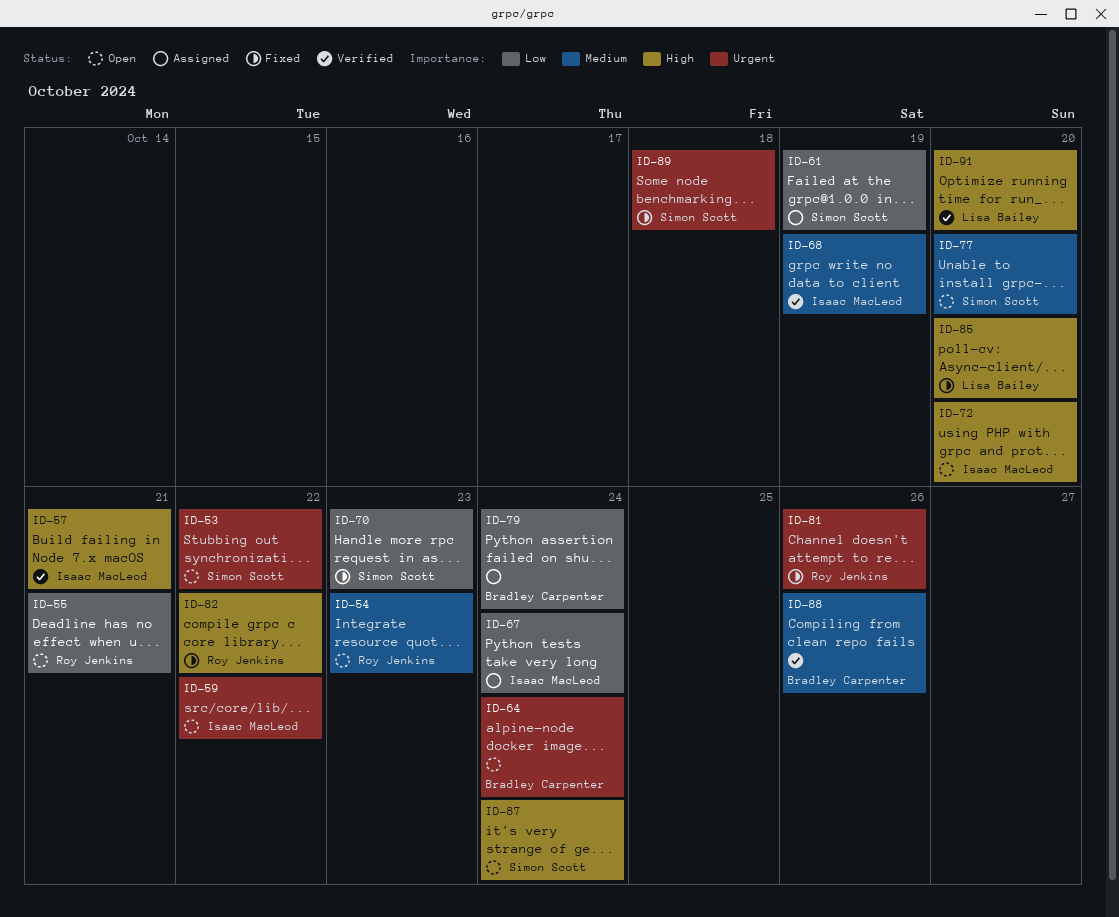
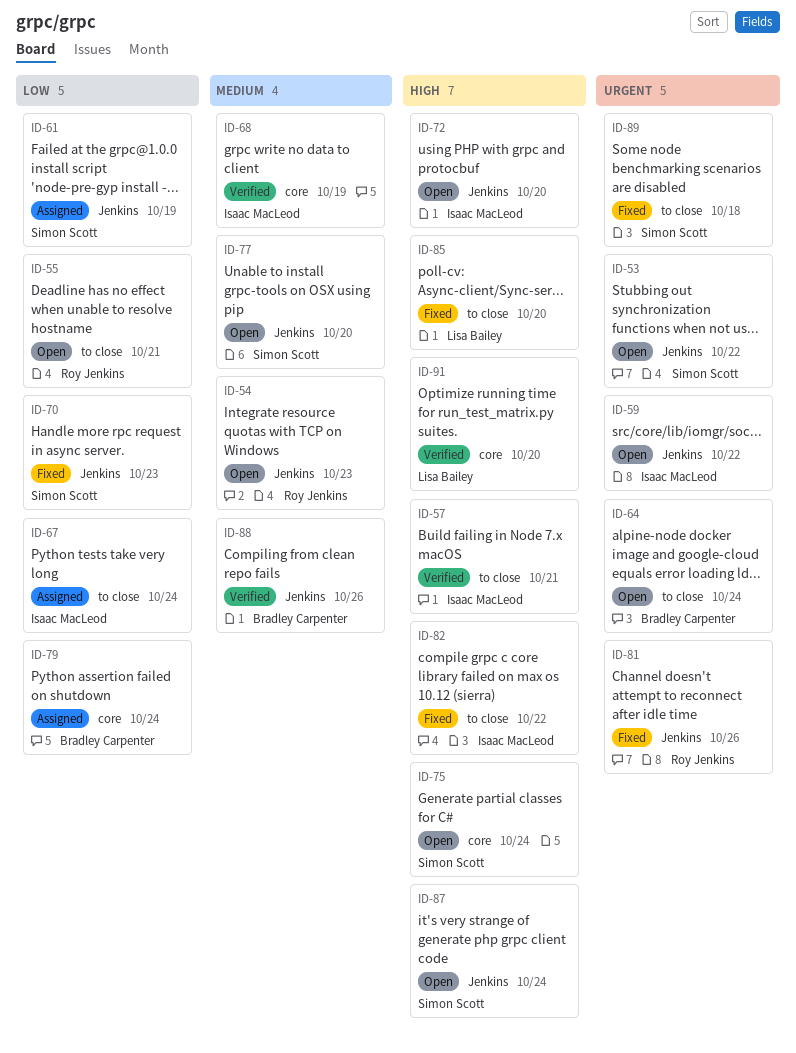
ID-75: none -> present
ID-82, owner: Roy Jenkins -> Isaac MacLeod

